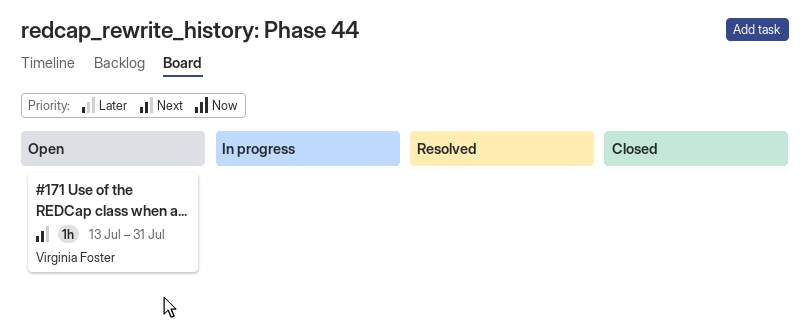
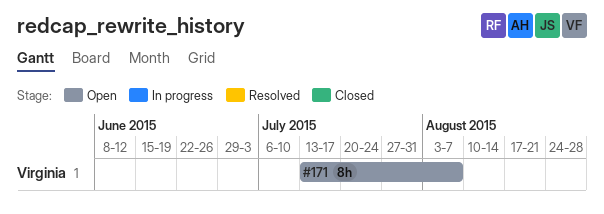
#171, estimate: 1h -> 8h
#171, due: Jul 31 -> Aug 7

